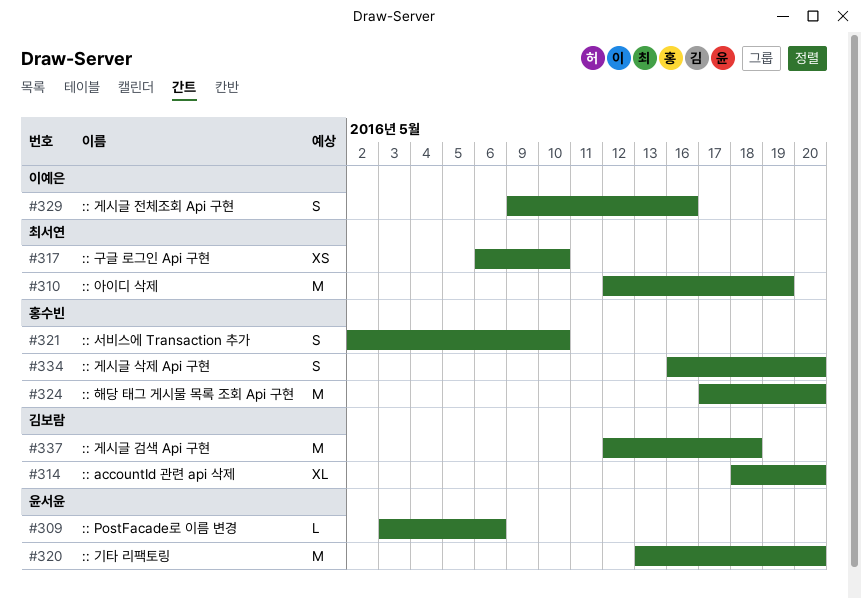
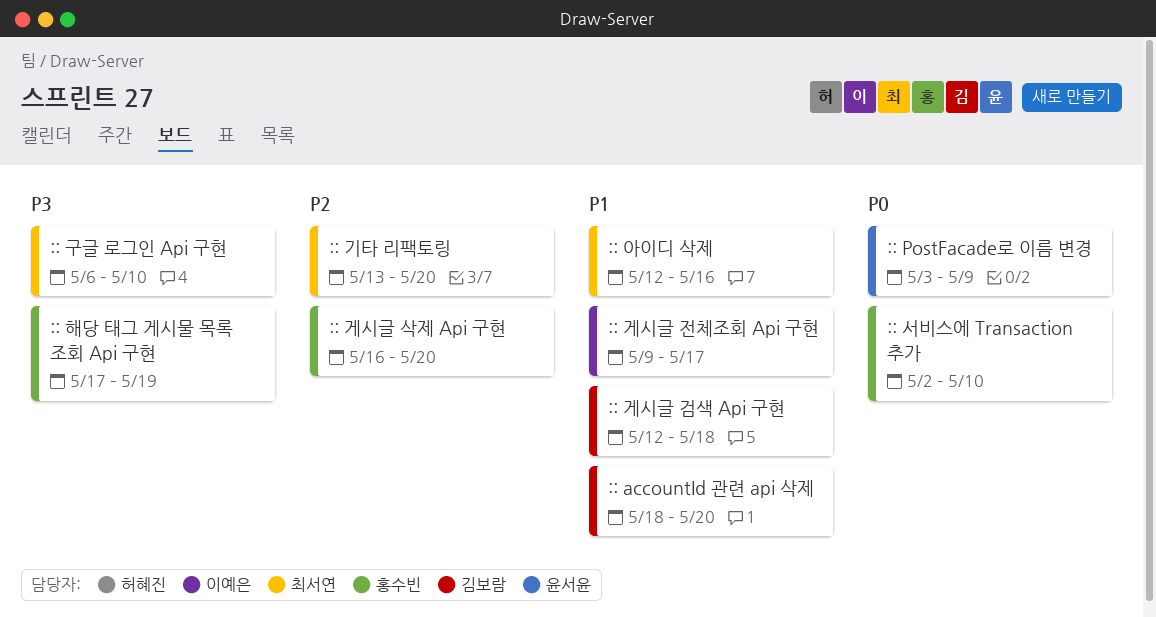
:: PostFacade로 이름 변경, due: May 6 -> May 9
:: 게시글 전체조회 Api 구현, due: May 16 -> May 17
:: 기타 리팩토링, owner: 윤서윤 -> 최서연
:: 아이디 삭제, due: May 19 -> May 16
:: 해당 태그 게시물 목록 조회 Api 구현, due: May 20 -> May 19

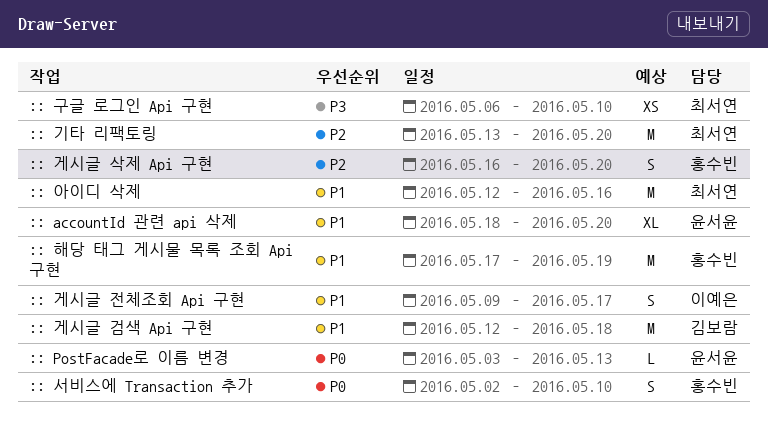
:: accountId 관련 api 삭제, owner: 김보람 -> 윤서윤
:: PostFacade로 이름 변경, due: May 9 -> May 13
:: 해당 태그 게시물 목록 조회 Api 구현, priority: P3 -> P1

